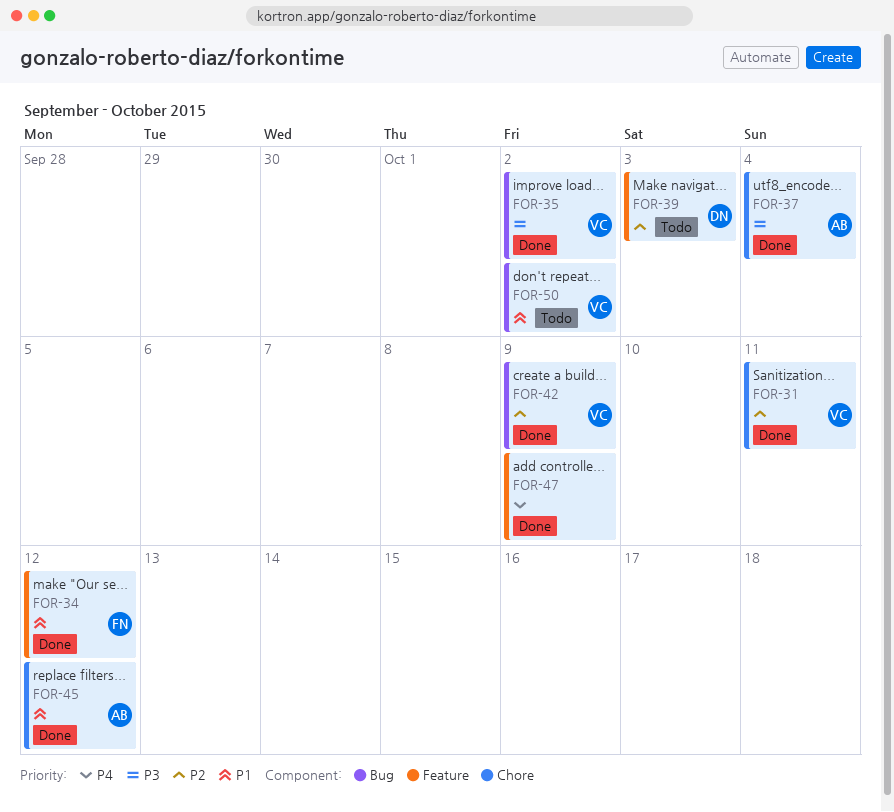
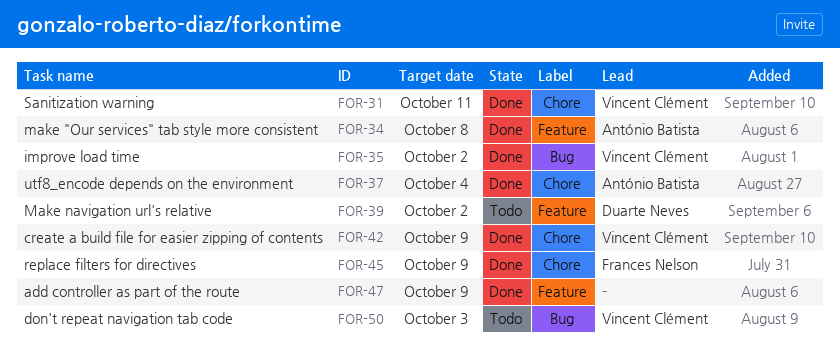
FOR-34, owner: Frances Nelson -> António Batista
FOR-34, due: Oct 12 -> Oct 8
FOR-39, due: Oct 3 -> Oct 2
FOR-42, label: Bug -> Chore
FOR-45, owner: António Batista -> Frances Nelson
FOR-45, due: Oct 12 -> Oct 9
FOR-50, due: Oct 2 -> Oct 3

